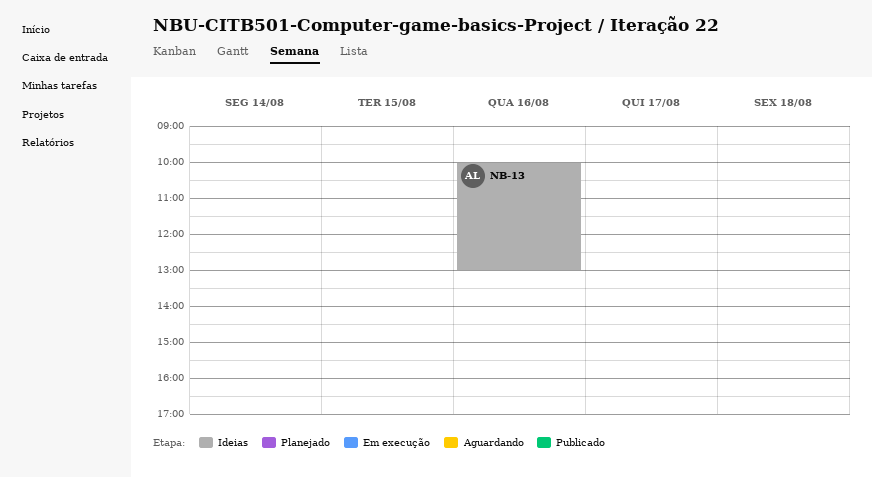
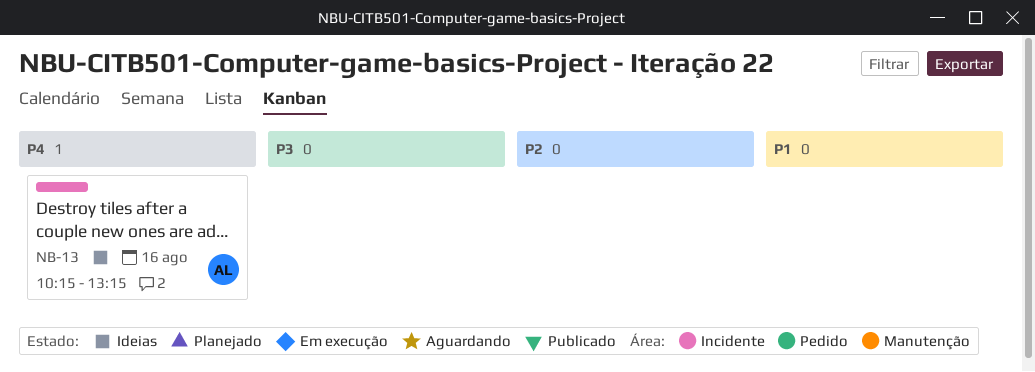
NB-13, begins: 10:00 -> 10:15
NB-13, ends: 13:00 -> 13:15

